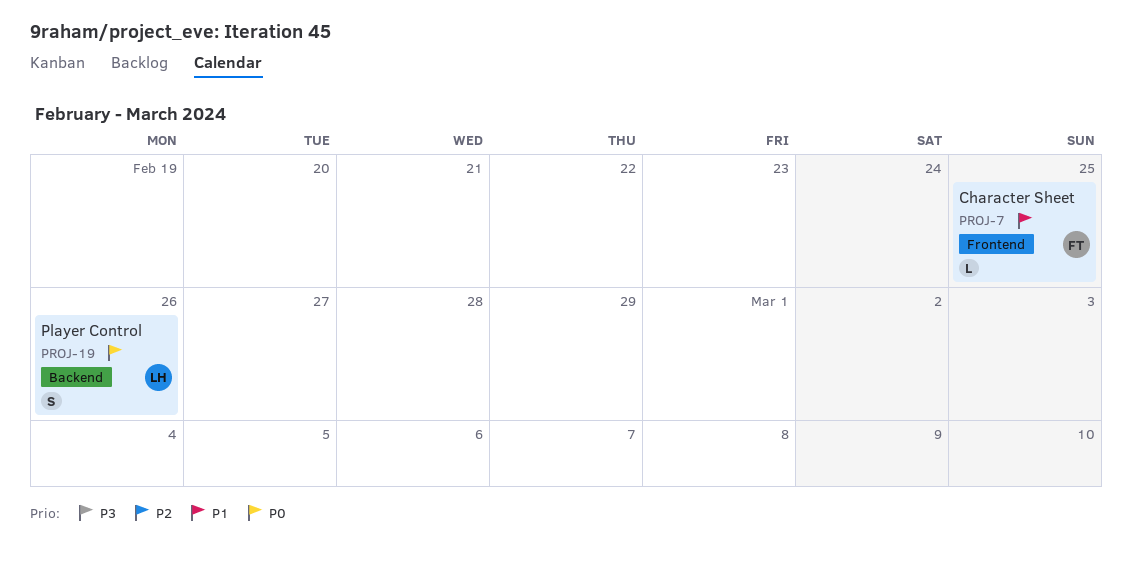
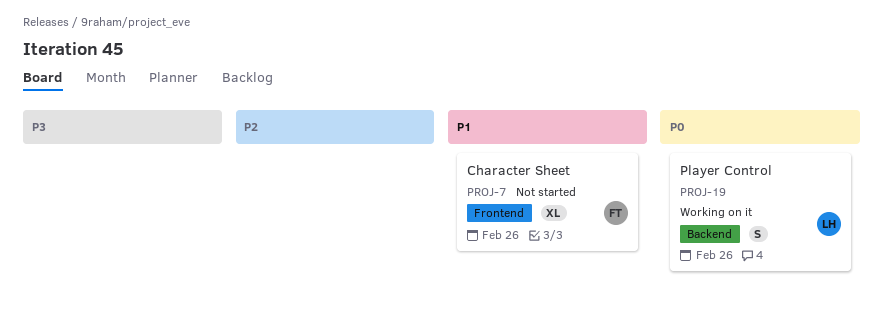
PROJ-7, estimate: L -> XL
PROJ-7, due: Feb 25 -> Feb 26

